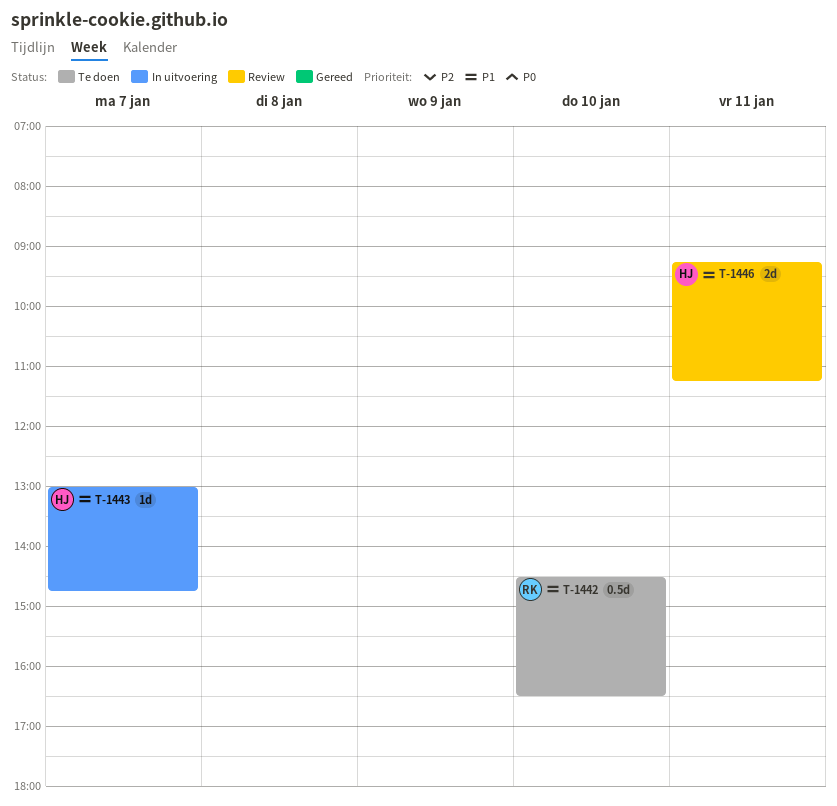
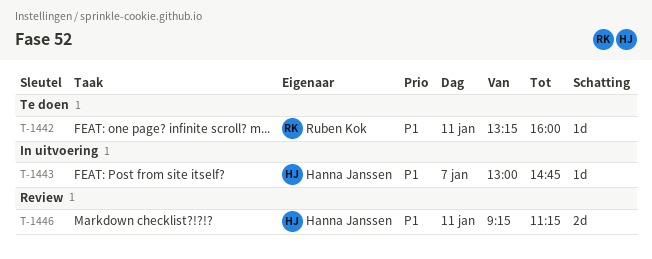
T-1442, estimate: 0.5d -> 1d
T-1442, day: Jan 10 -> Jan 11
T-1442, begins: 14:30 -> 13:15
T-1442, ends: 16:30 -> 16:00

